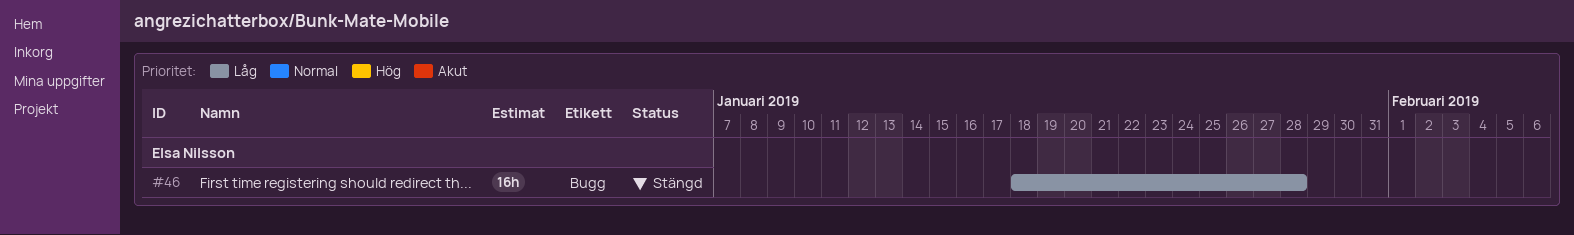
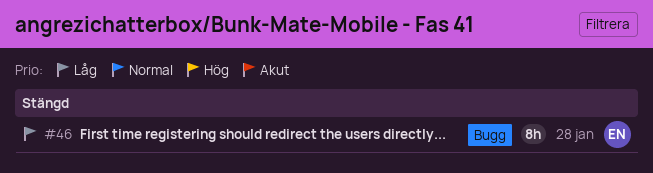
#46, estimate: 16h -> 8h

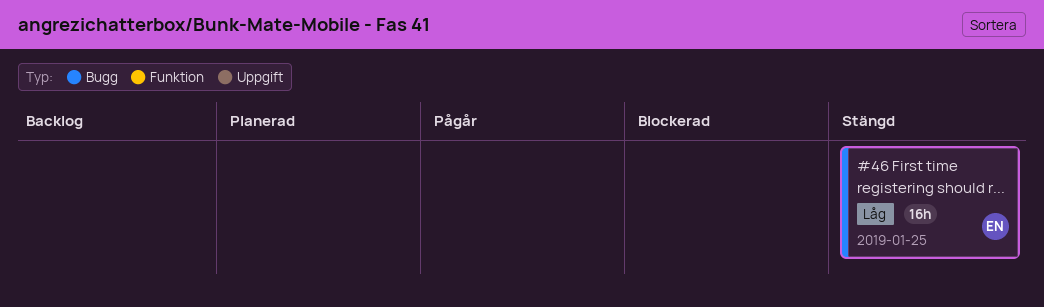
#46, estimate: 8h -> 16h
#46, due: Jan 28 -> Jan 25

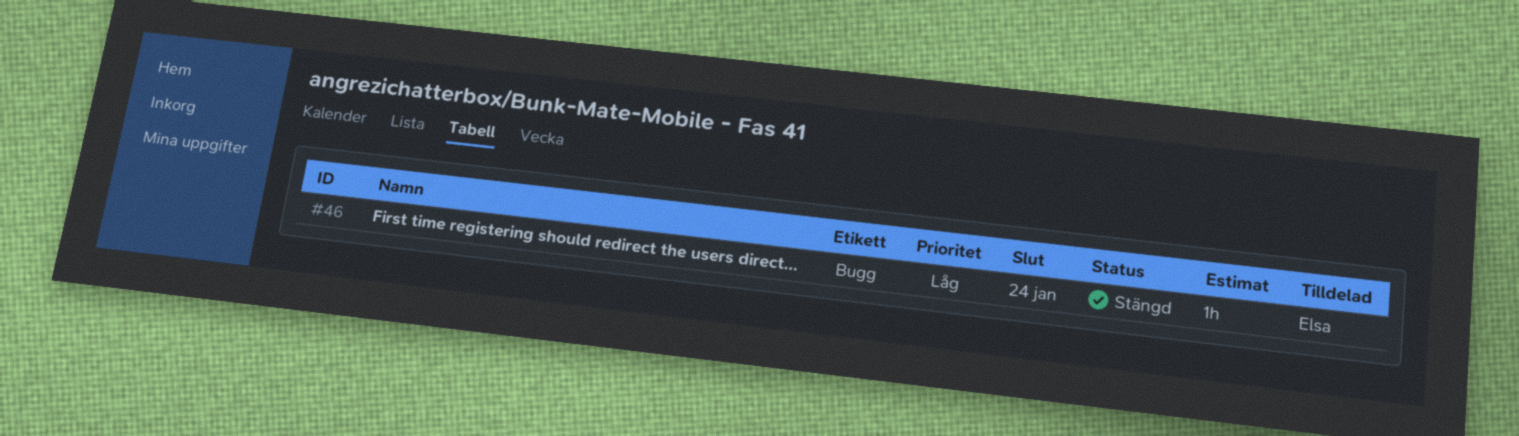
#46, estimate: 16h -> 1h
#46, due: Jan 25 -> Jan 24

